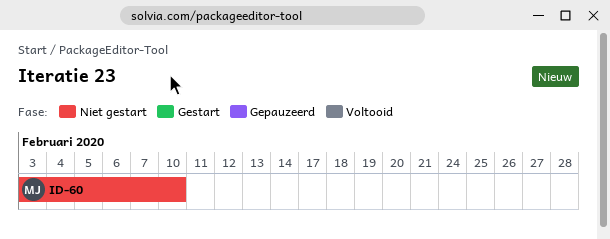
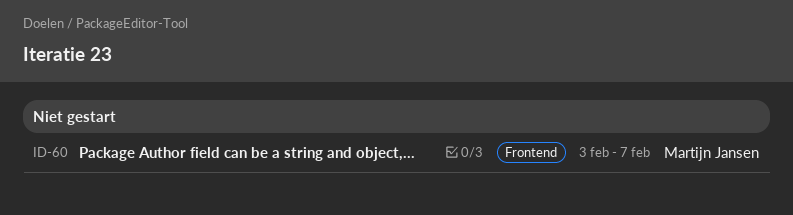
ID-60, due: Feb 10 -> Feb 7

